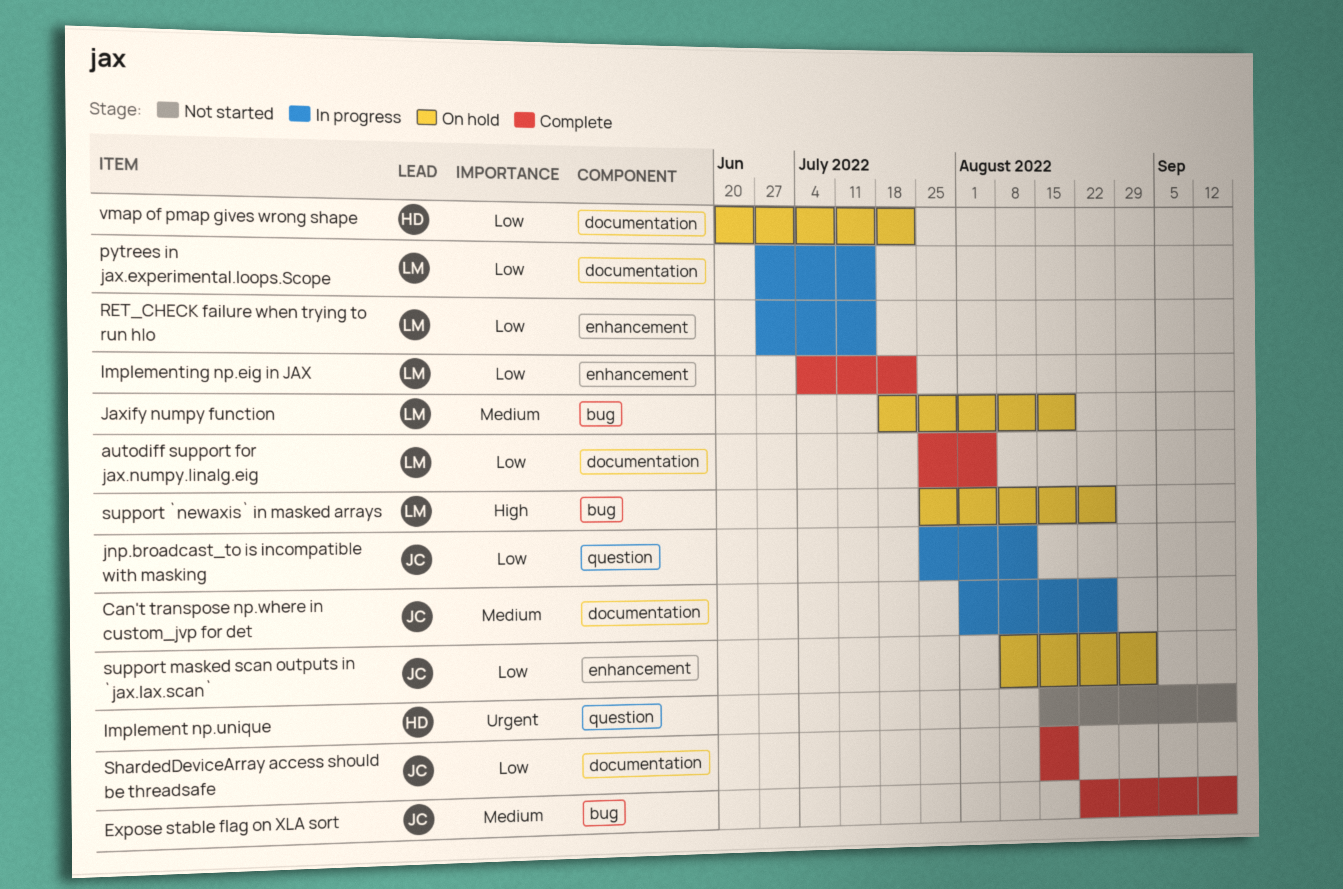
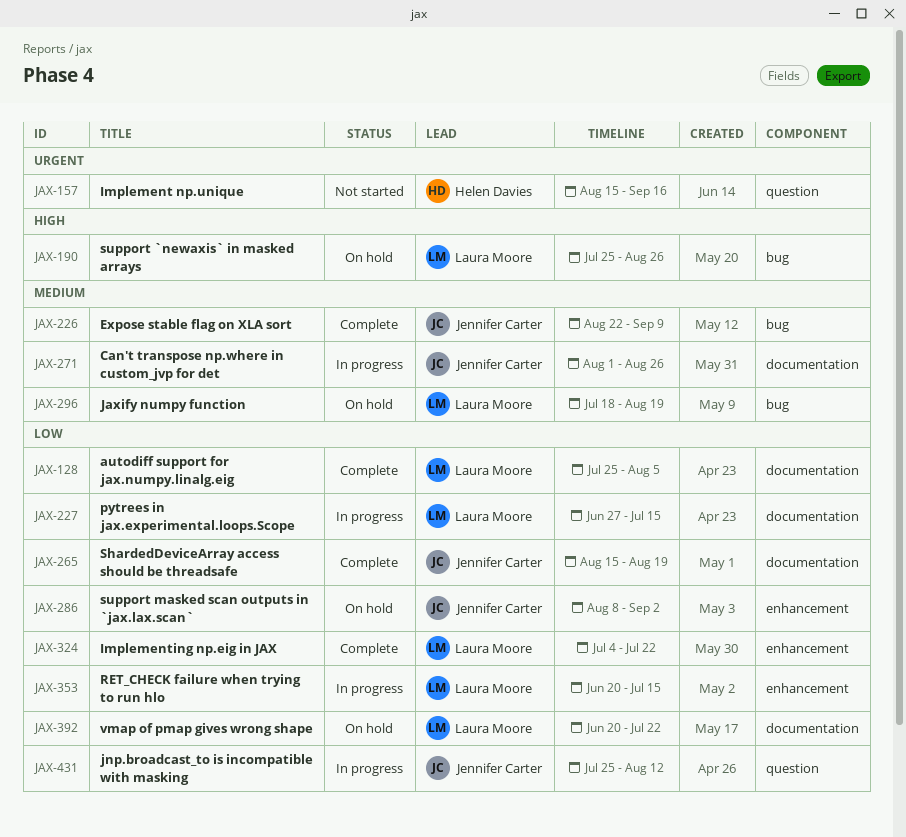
Expose stable flag on XLA sort, due: Sep 16 -> Sep 9
RET_CHECK failure when trying to run hlo, start: Jun 27 -> Jun 20
vmap of pmap gives wrong shape, owner: Helen Davies -> Laura Moore

